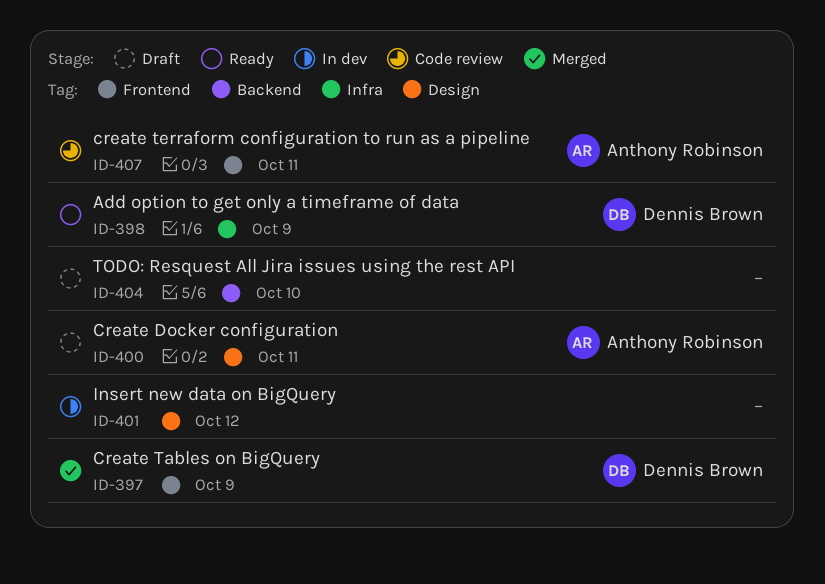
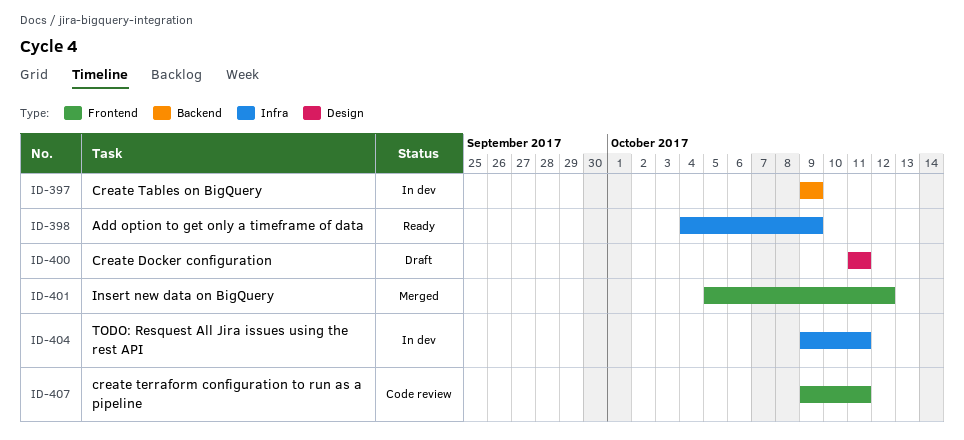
ID-397, status: Merged -> In dev
ID-397, label: Frontend -> Backend
ID-401, status: In dev -> Merged
ID-401, label: Design -> Frontend
ID-404, status: Draft -> In dev
ID-404, label: Backend -> Infra
ID-404, due: Oct 10 -> Oct 11

